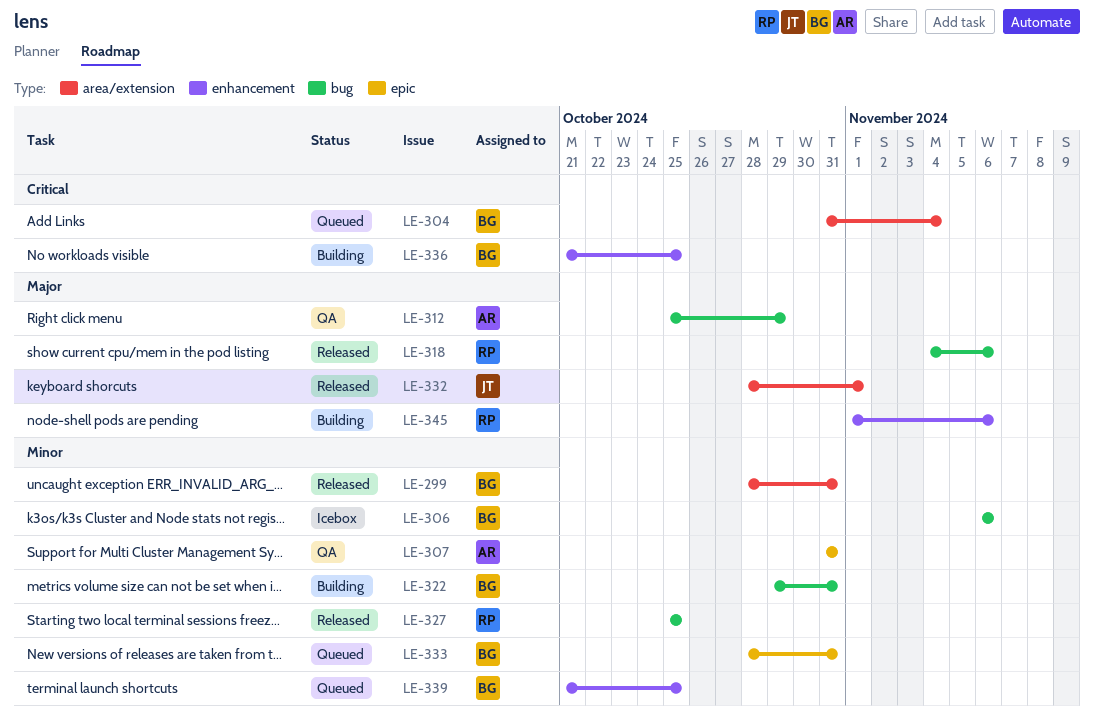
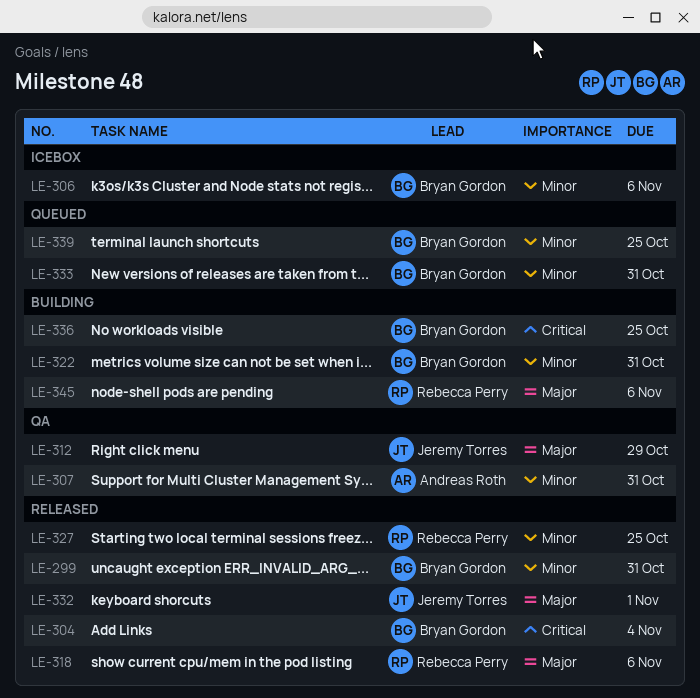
LE-304, status: Queued -> Released
LE-312, owner: Andreas Roth -> Jeremy Torres

